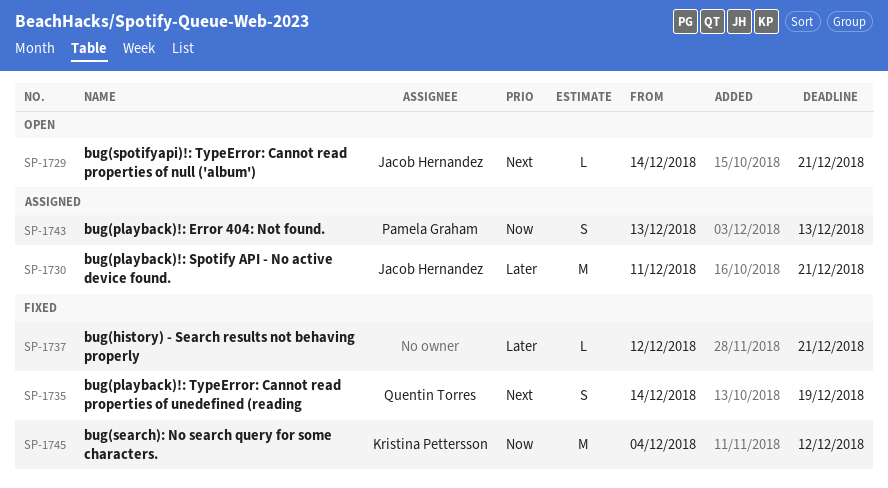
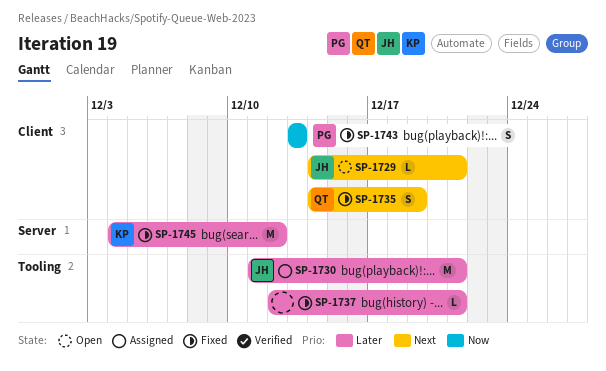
SP-1743, status: Assigned -> Fixed
SP-1745, priority: Now -> Later

